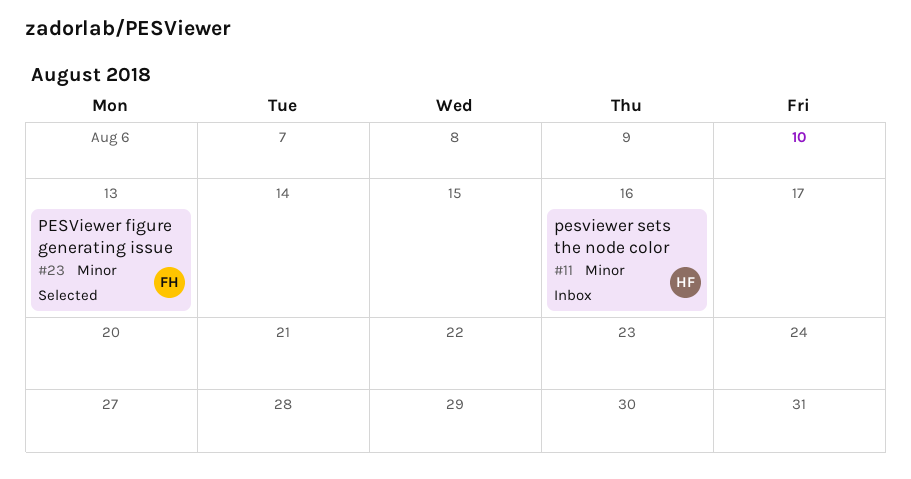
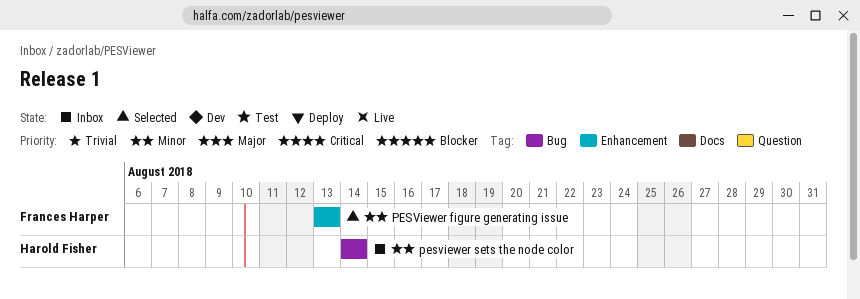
pesviewer sets the node color, due: Aug 16 -> Aug 14

